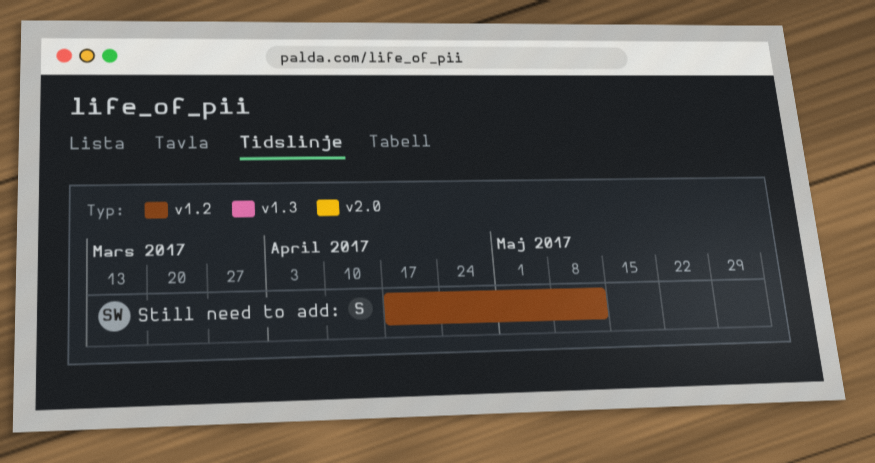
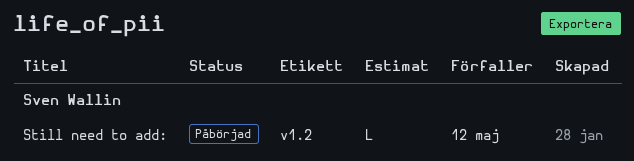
Still need to add:, estimate: S -> L

